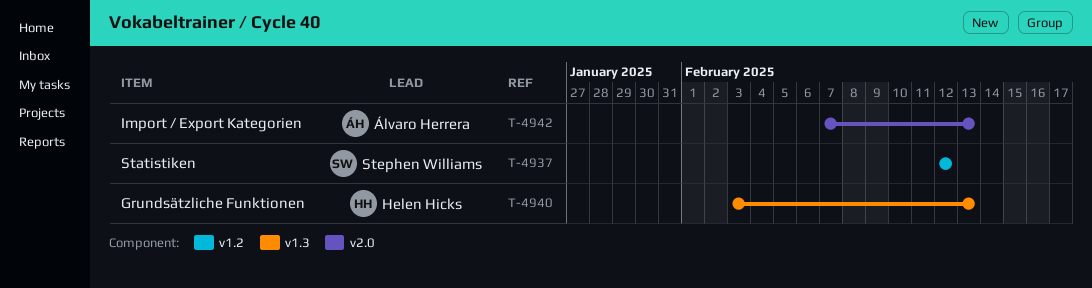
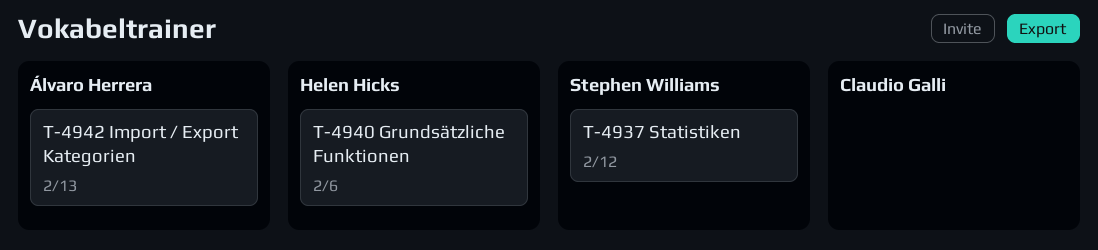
T-4940, due: Feb 13 -> Feb 6

